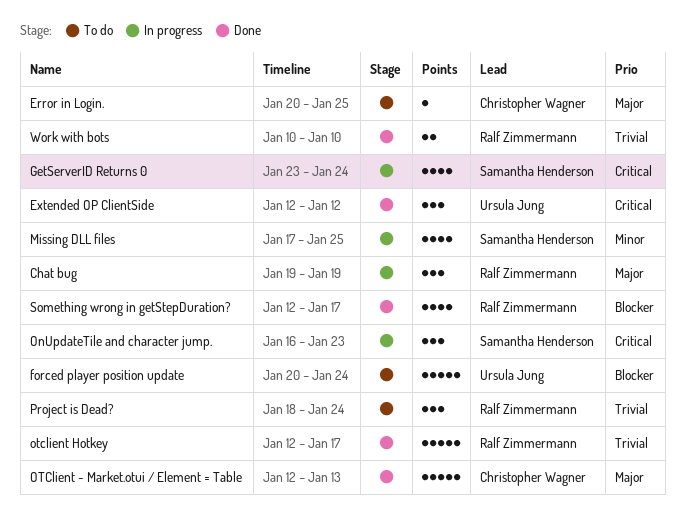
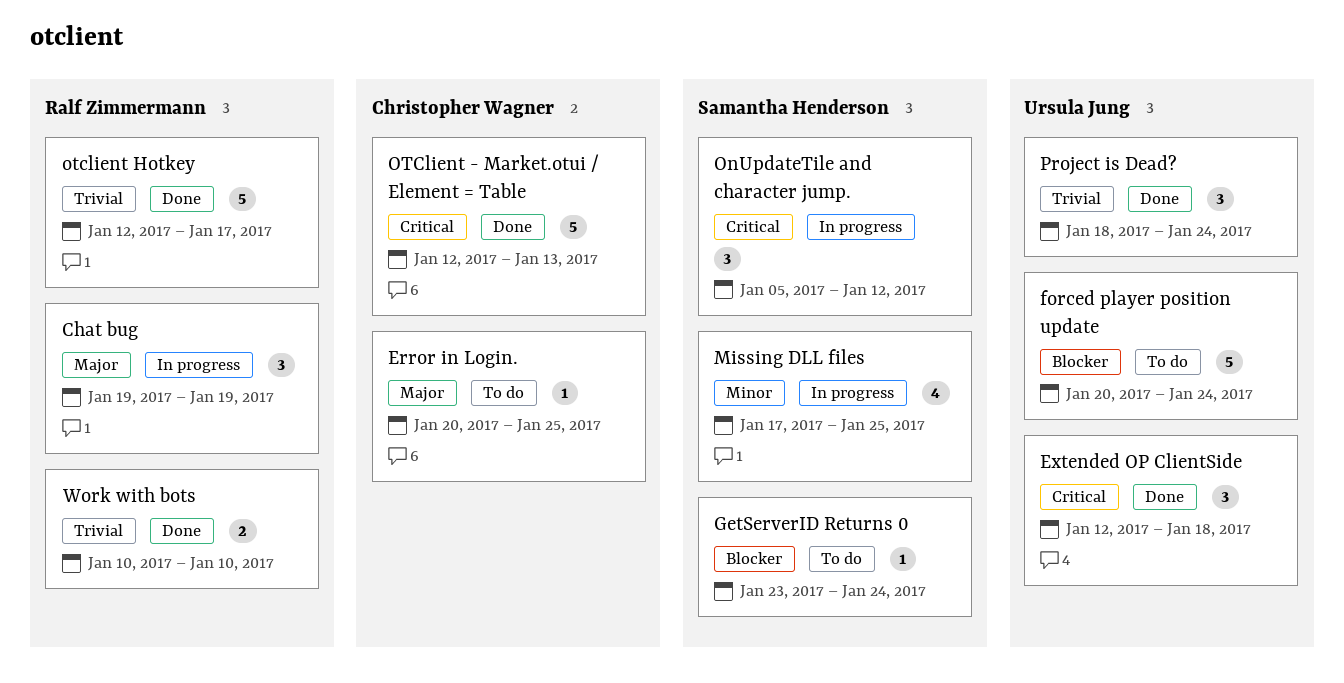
Extended OP ClientSide, due: Jan 12 -> Jan 18
GetServerID Returns 0, status: In progress -> To do
GetServerID Returns 0, priority: Critical -> Blocker
GetServerID Returns 0, estimate: 4 -> 1
OnUpdateTile and character jump., start: Jan 16 -> Jan 5
OnUpdateTile and character jump., due: Jan 23 -> Jan 12
OTClient - Market.otui / Element = Table, priority: Major -> Critical
Project is Dead?, status: To do -> Done
Project is Dead?, owner: Ralf Zimmermann -> Ursula Jung
Something wrong in getStepDuration?: present -> none

